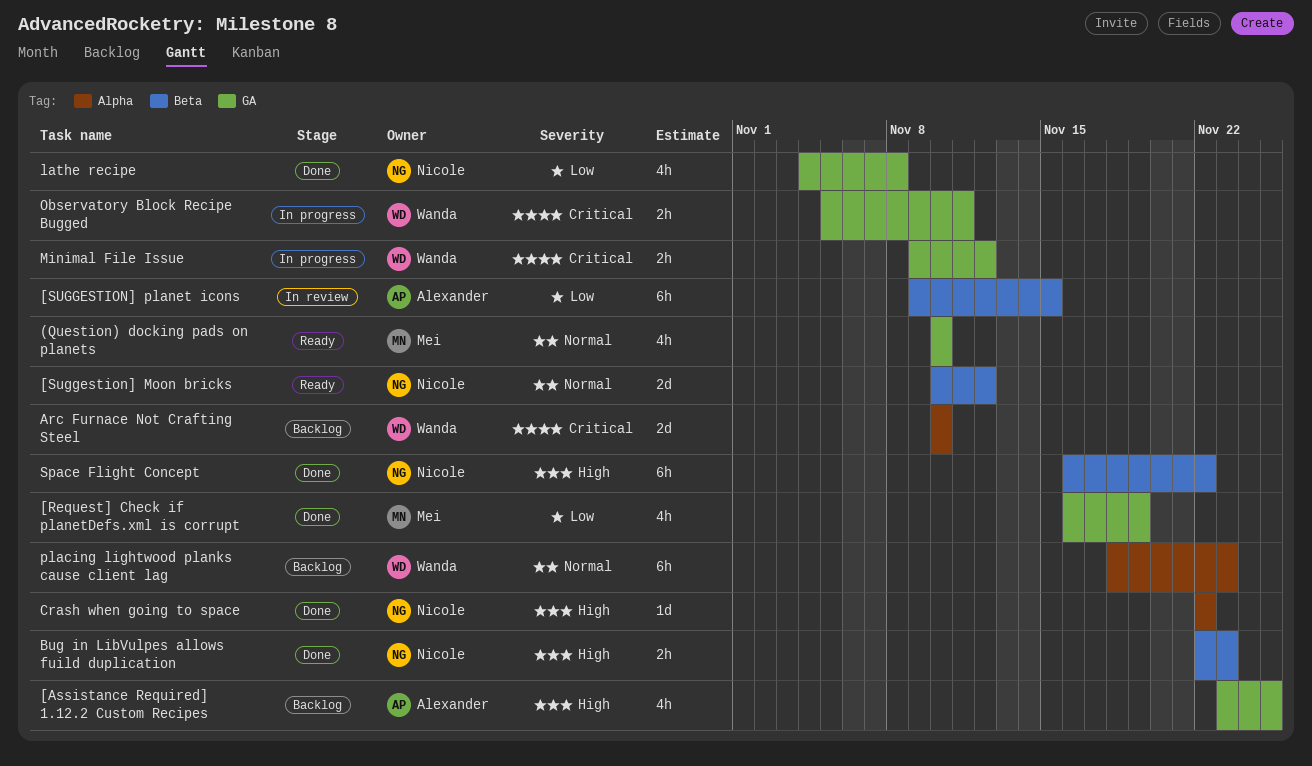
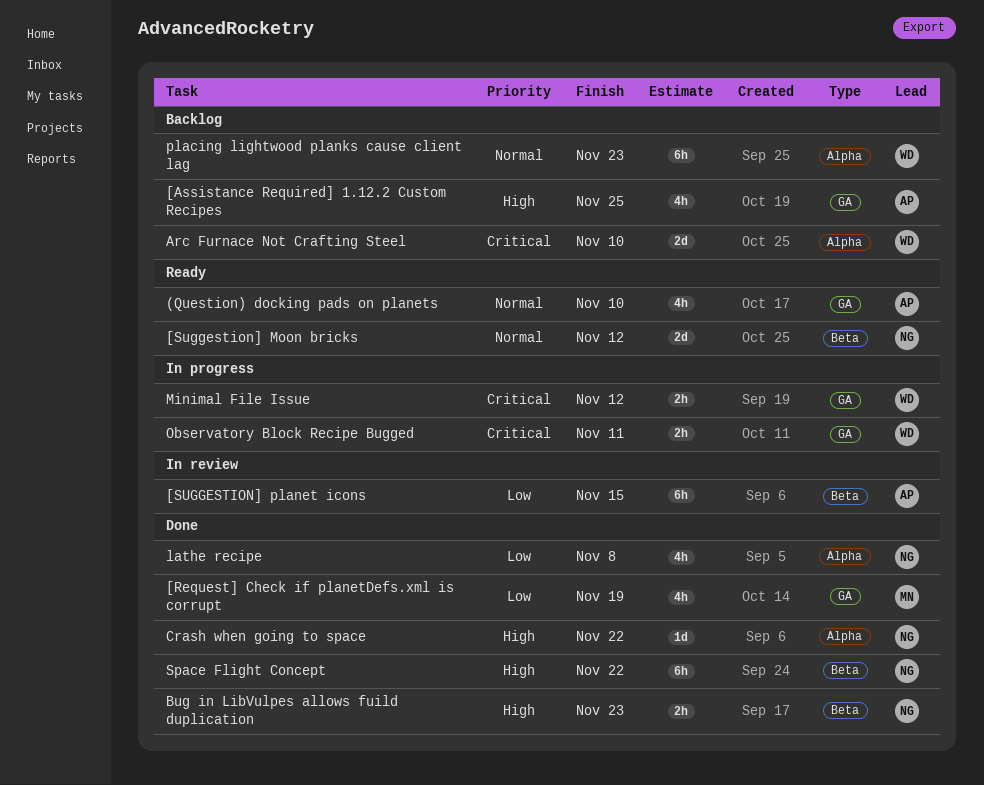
(Question) docking pads on planets, owner: Mei -> Alexander
lathe recipe, label: GA -> Alpha

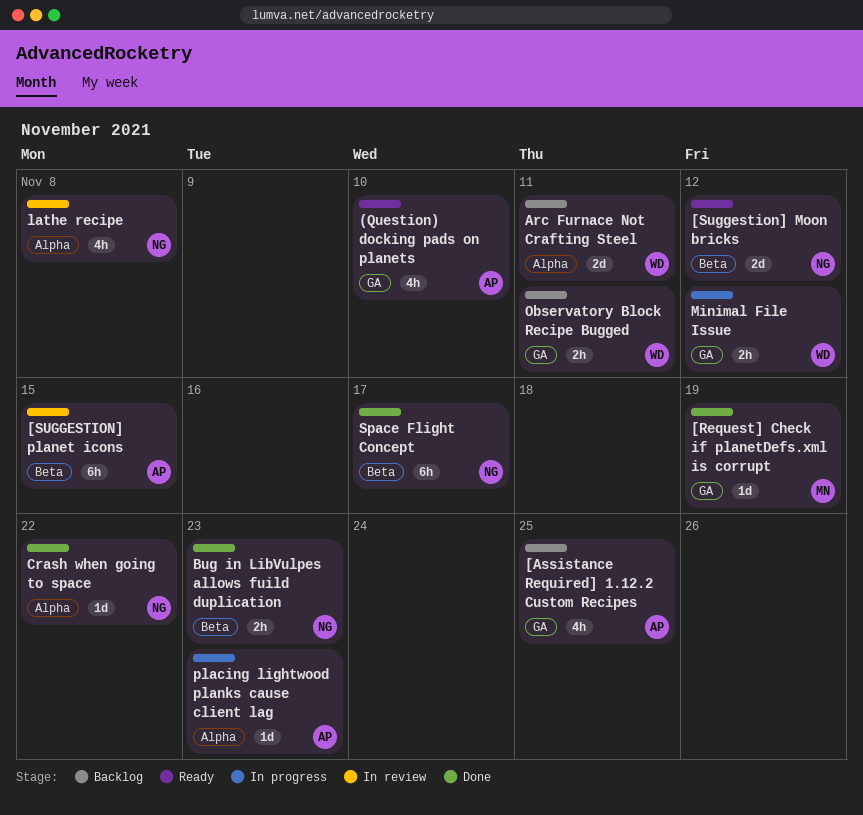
[Request] Check if planetDefs.xml is corrupt, estimate: 4h -> 1d
Arc Furnace Not Crafting Steel, due: Nov 10 -> Nov 11
lathe recipe, status: Done -> In review
Observatory Block Recipe Bugged, status: In progress -> Backlog
placing lightwood planks cause client lag, status: Backlog -> In progress
placing lightwood planks cause client lag, owner: WD -> AP
placing lightwood planks cause client lag, estimate: 6h -> 1d
Space Flight Concept, due: Nov 22 -> Nov 17

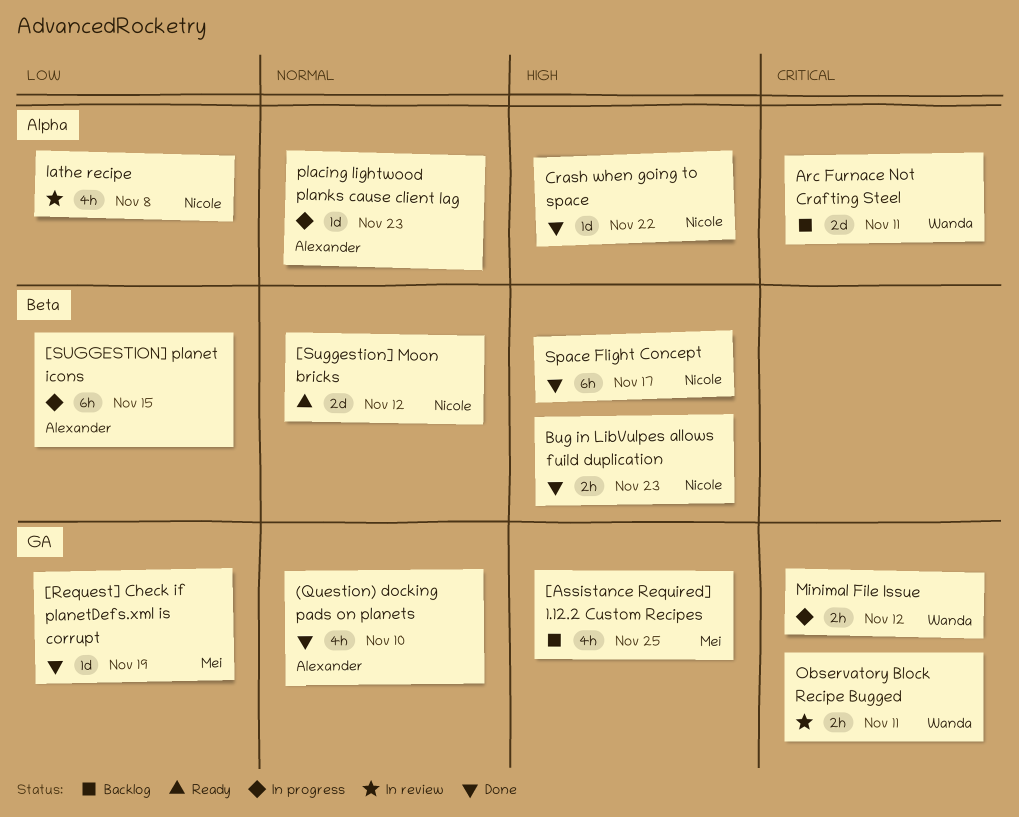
(Question) docking pads on planets, status: Ready -> Done
[Assistance Required] 1.12.2 Custom Recipes, owner: Alexander -> Mei
[SUGGESTION] planet icons, status: In review -> In progress
Observatory Block Recipe Bugged, status: Backlog -> In review

